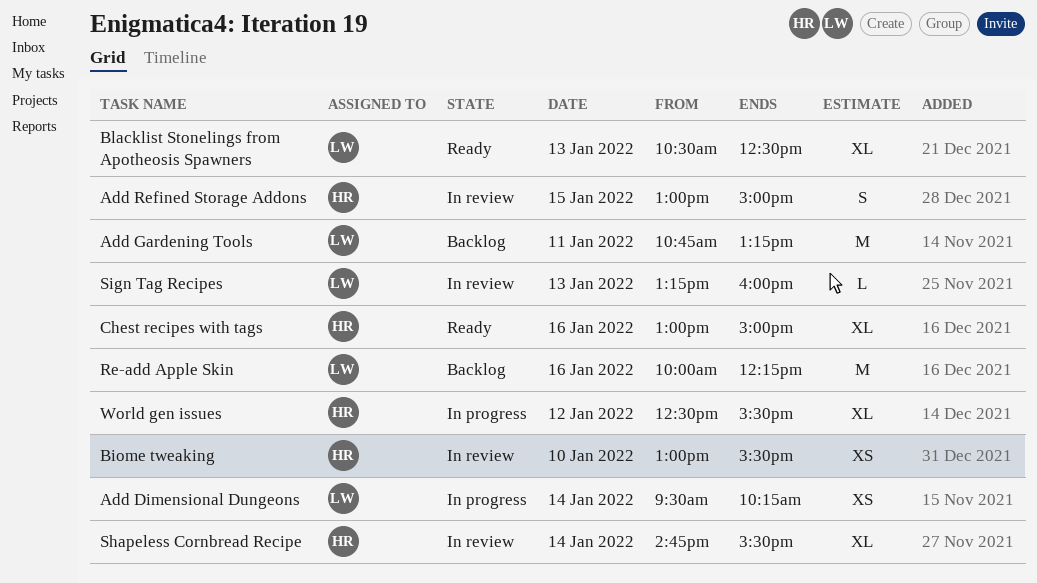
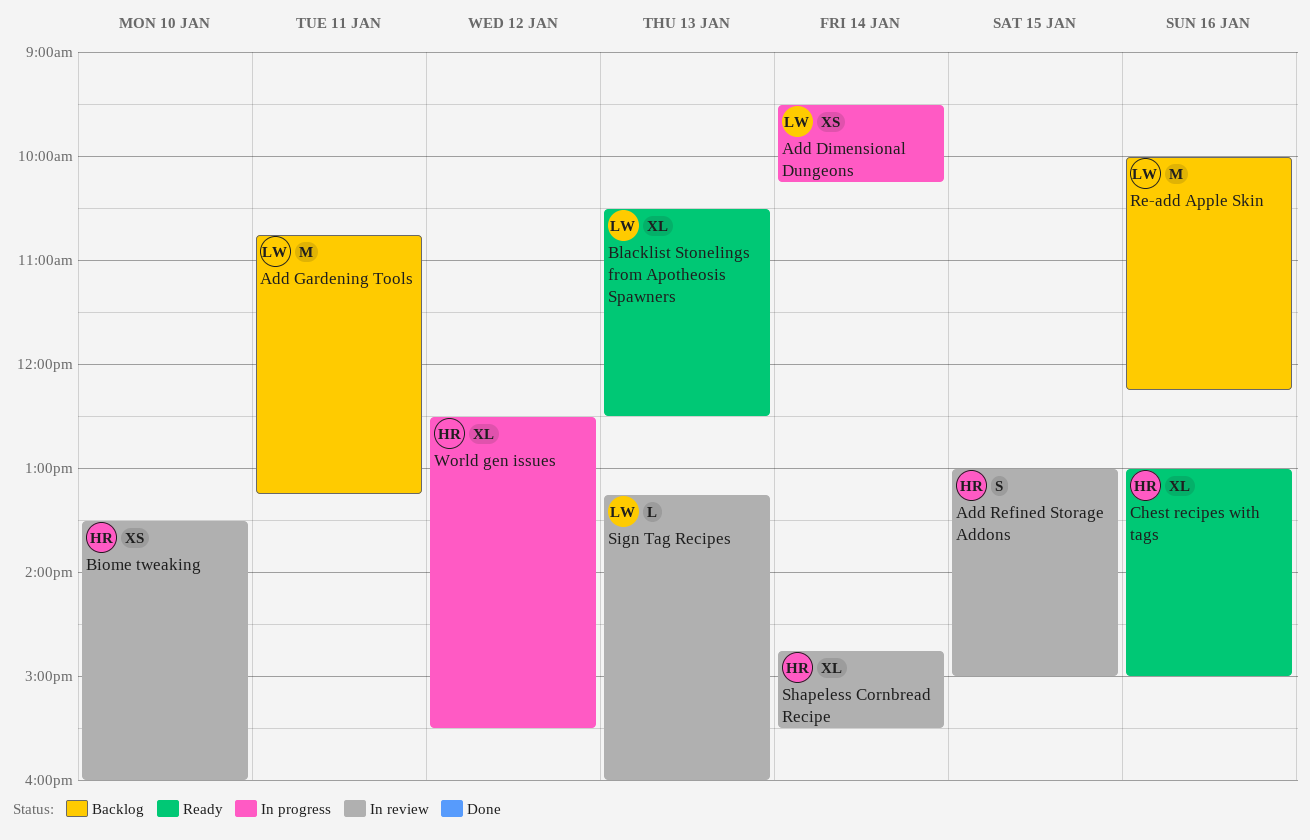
Biome tweaking, begins: 13:00 -> 13:30
Biome tweaking, ends: 15:30 -> 16:00

